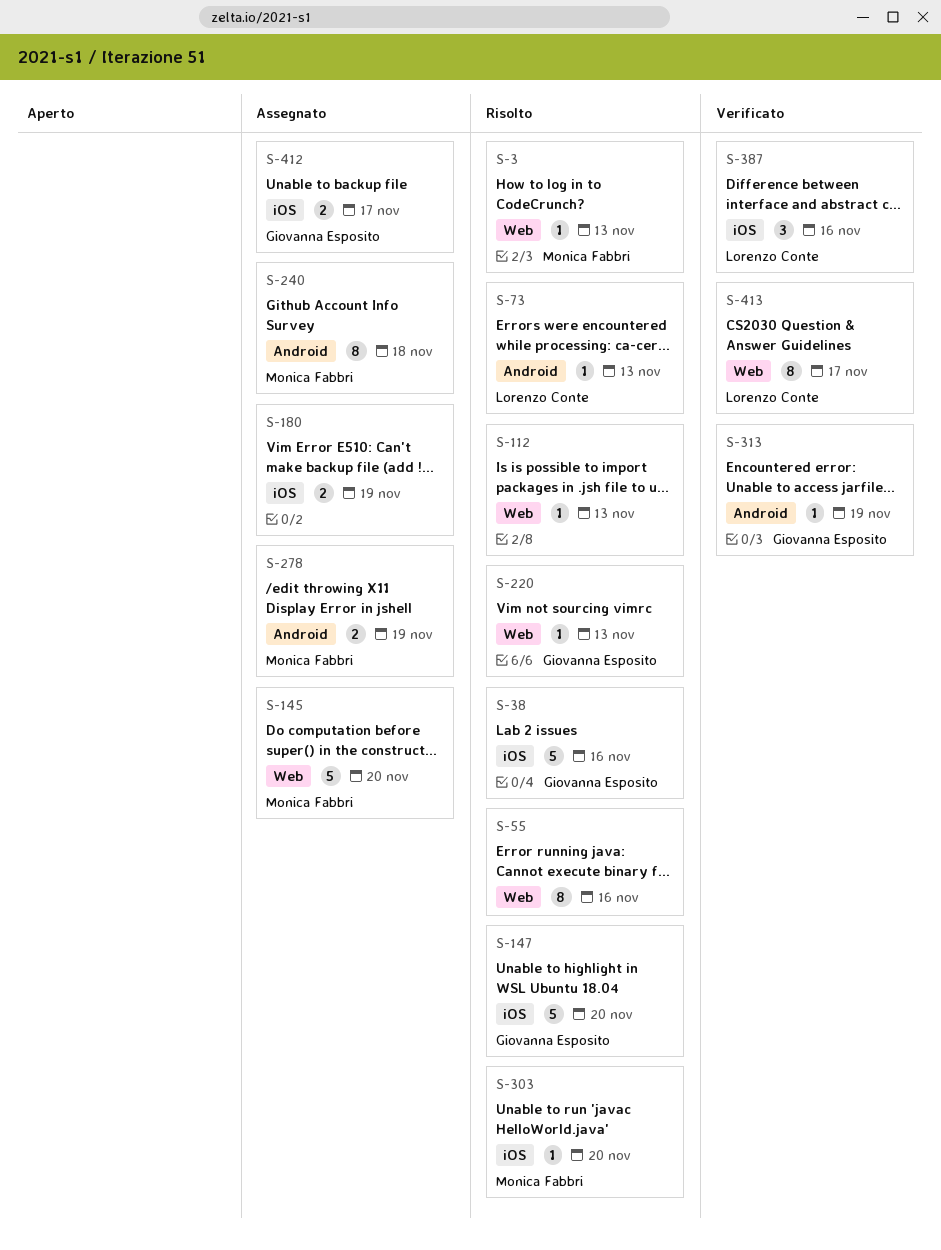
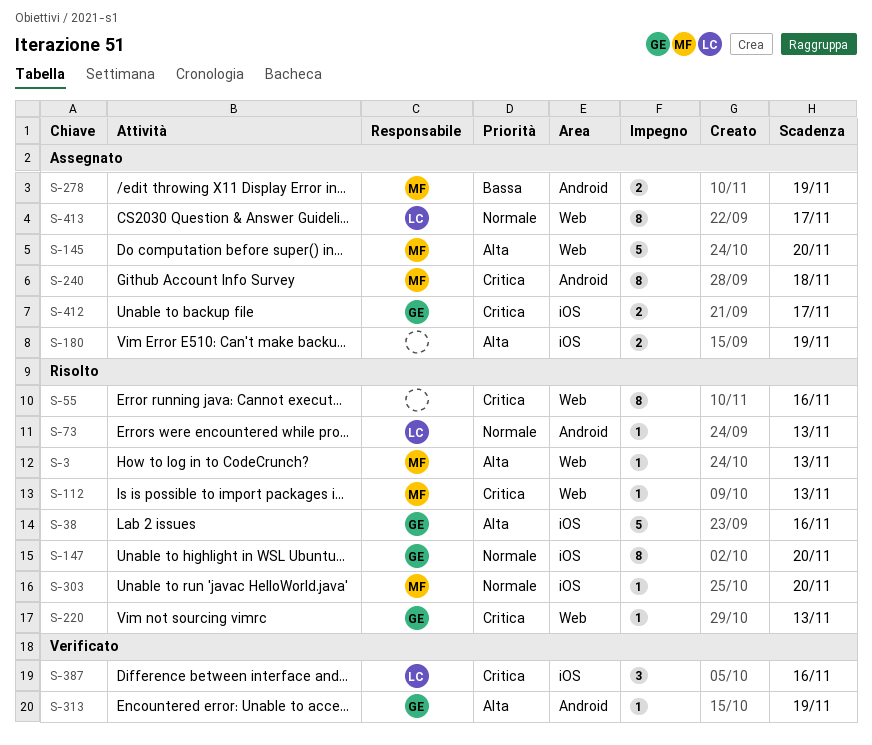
S-112, owner: none -> Monica Fabbri
S-147, estimate: 5 -> 8
S-413, status: Verificato -> Assegnato

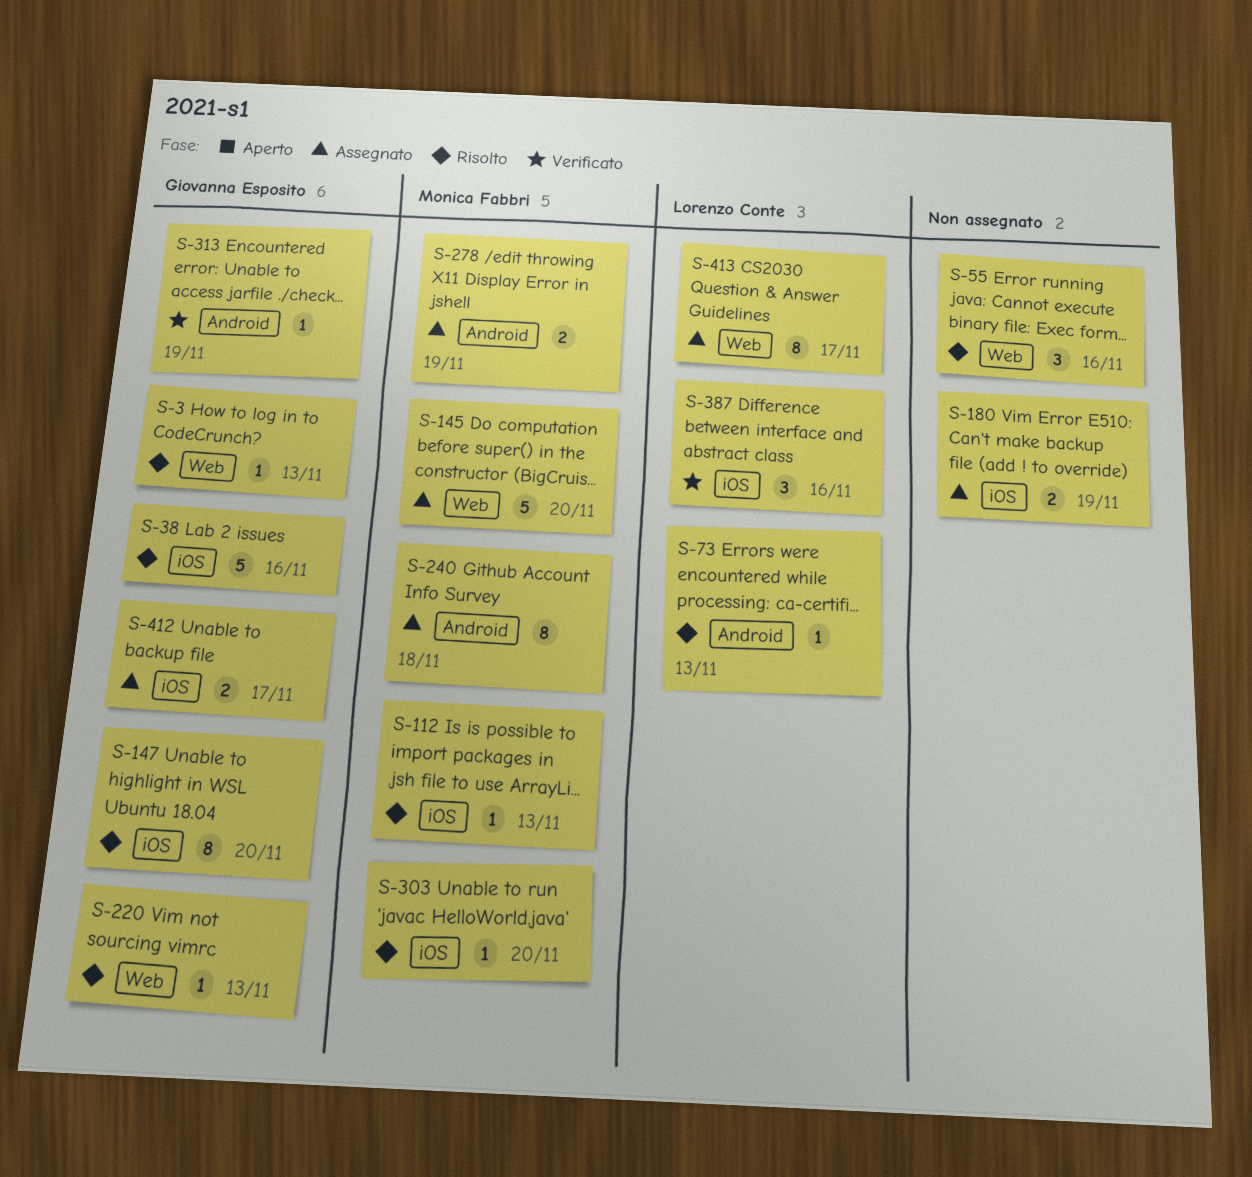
S-3, owner: Monica Fabbri -> Giovanna Esposito
S-55, estimate: 8 -> 3
S-112, label: Web -> iOS

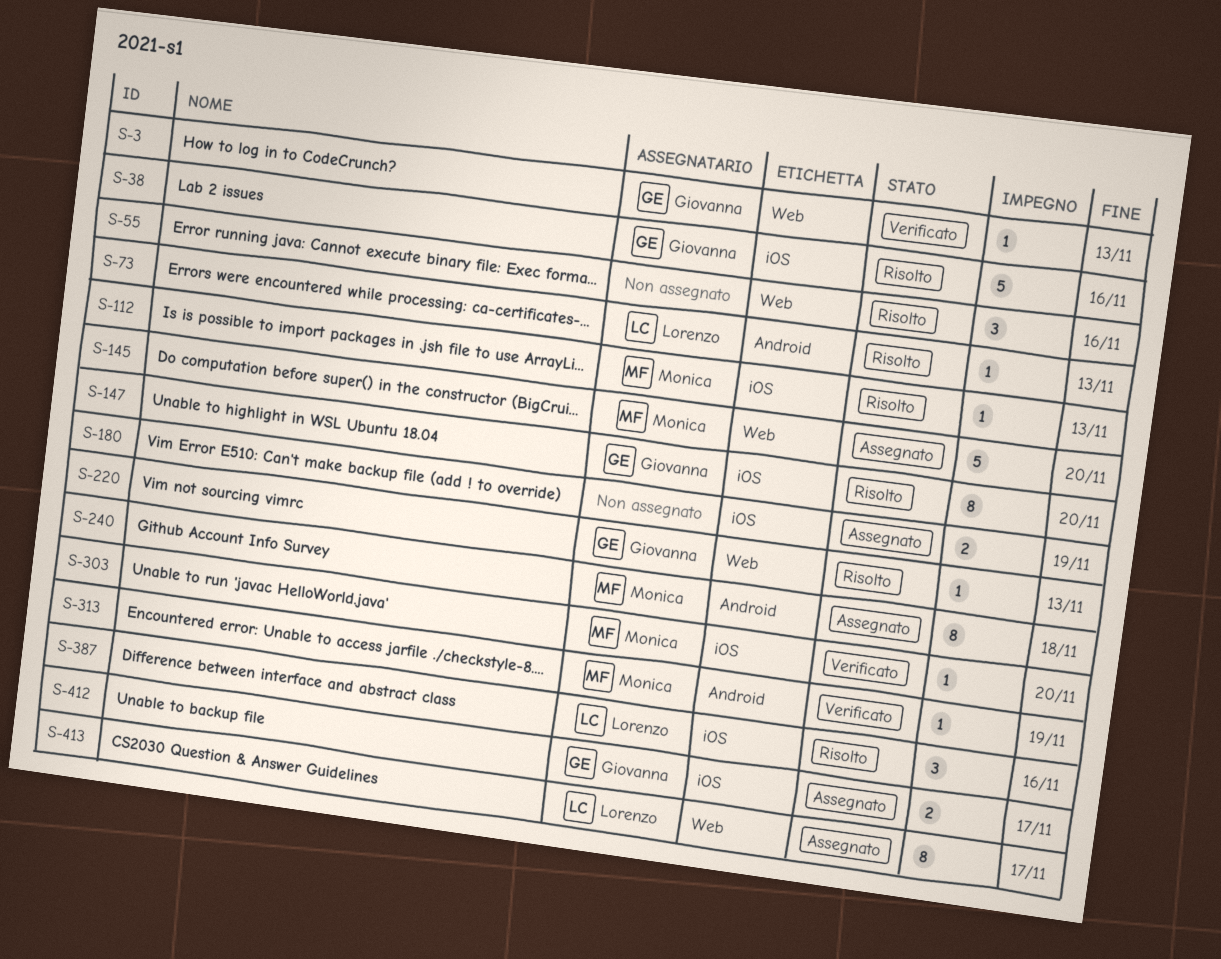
S-3, status: Risolto -> Verificato
S-278: present -> none
S-303, status: Risolto -> Verificato
S-313, owner: Giovanna Esposito -> Monica Fabbri
S-387, status: Verificato -> Risolto

